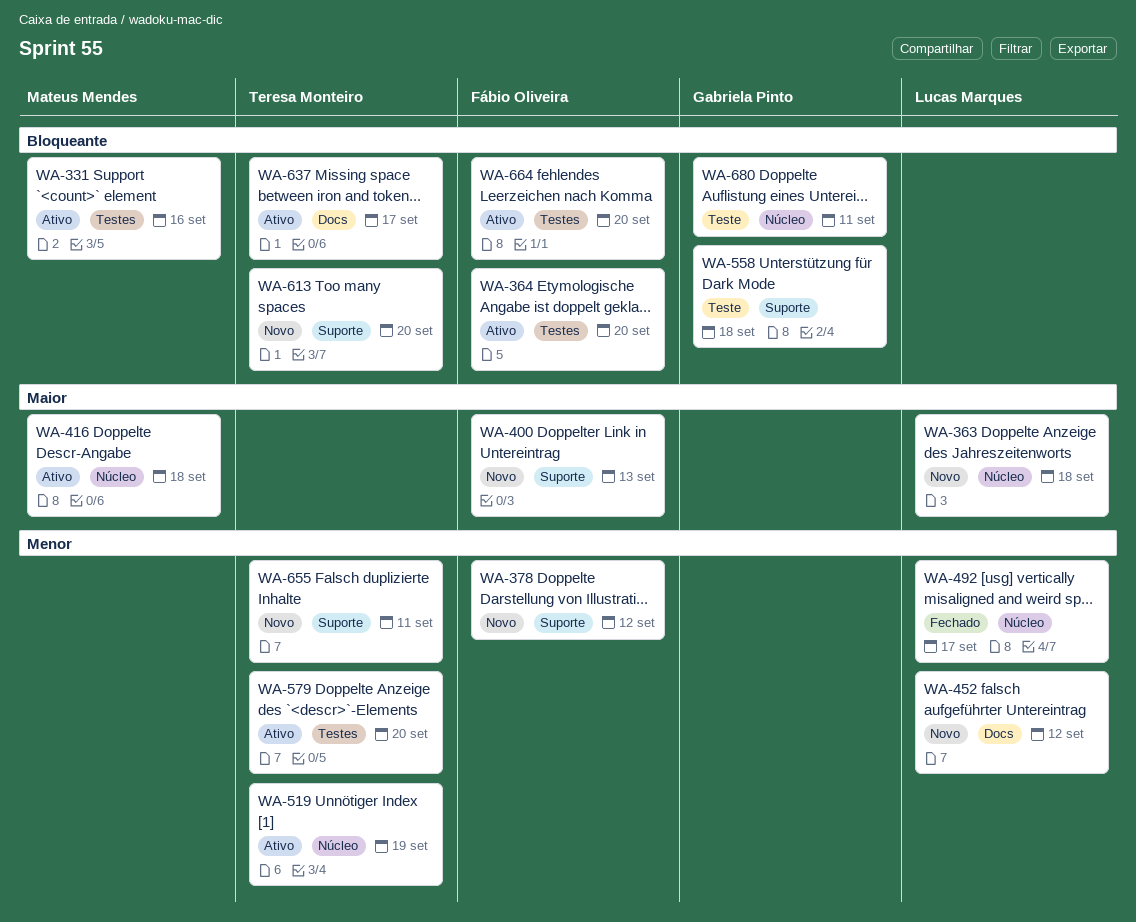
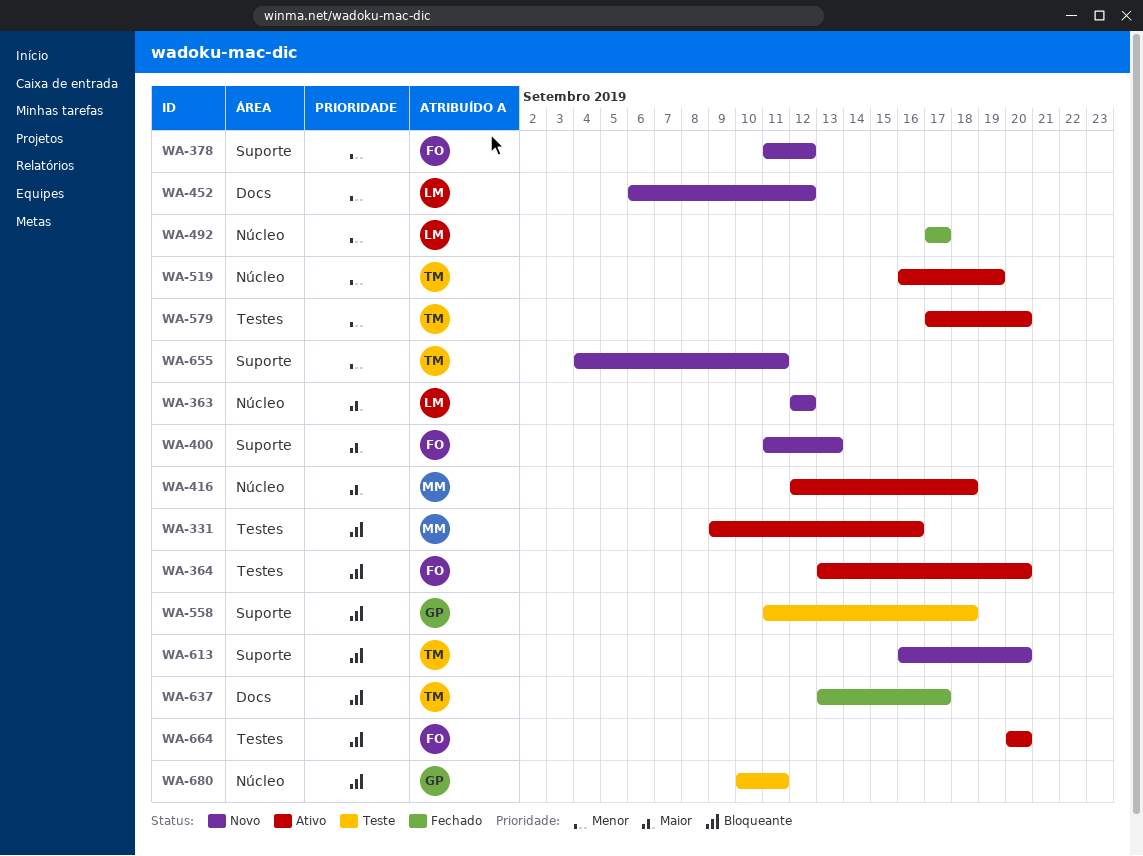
WA-363, due: Sep 18 -> Sep 12
WA-637, status: Ativo -> Fechado

